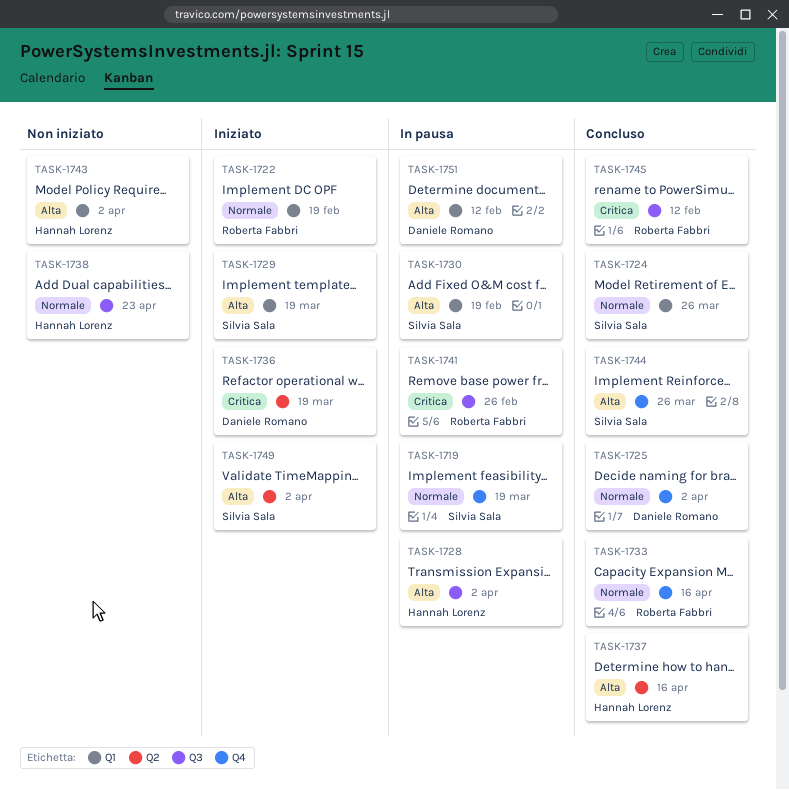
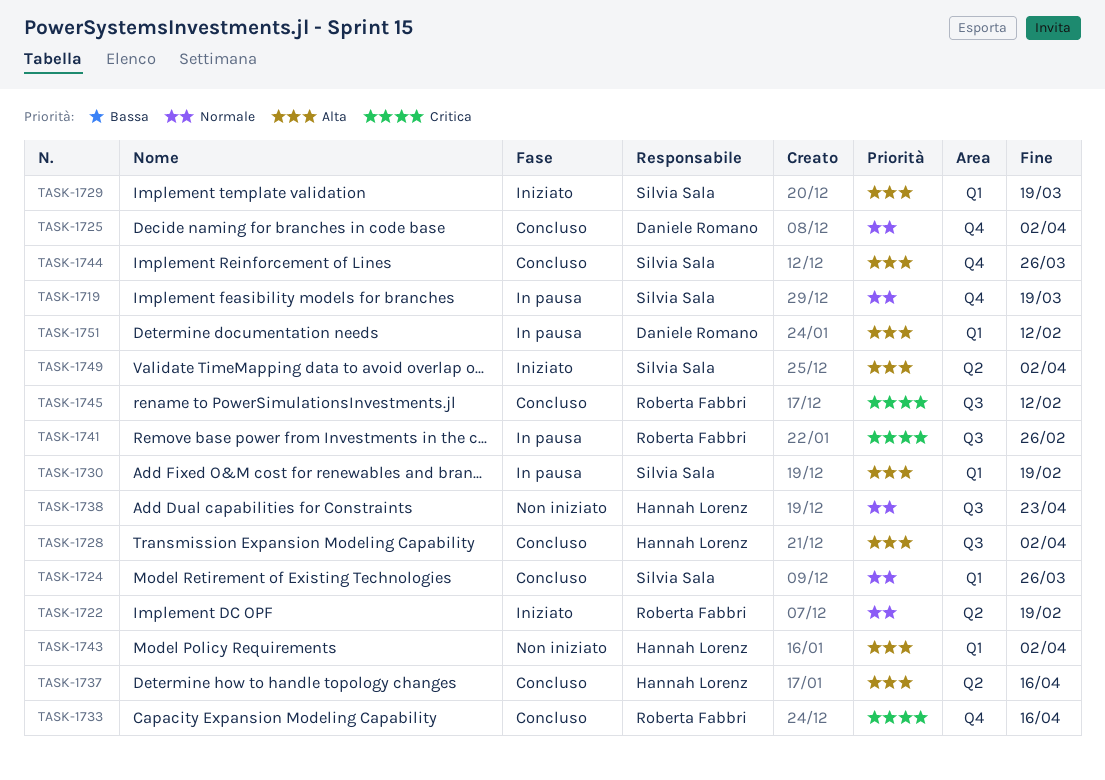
TASK-1722, label: Q1 -> Q2
TASK-1728, status: In pausa -> Concluso
TASK-1733, priority: Normale -> Critica
TASK-1736: present -> none

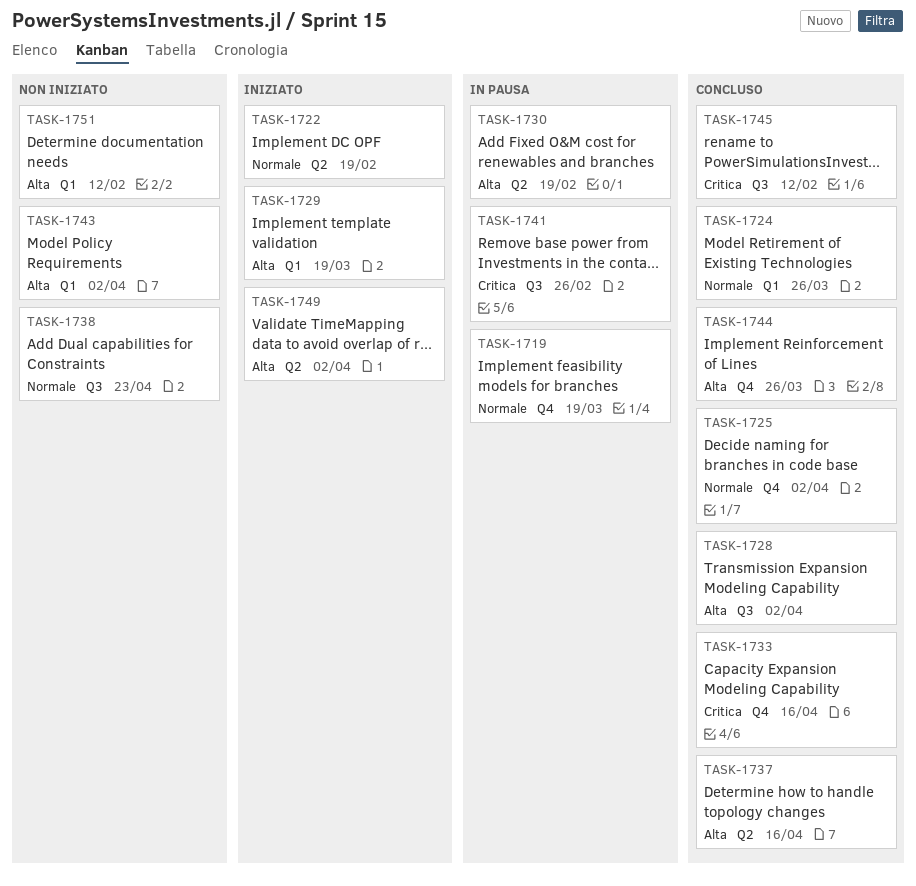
TASK-1730, label: Q1 -> Q2
TASK-1751, status: In pausa -> Non iniziato

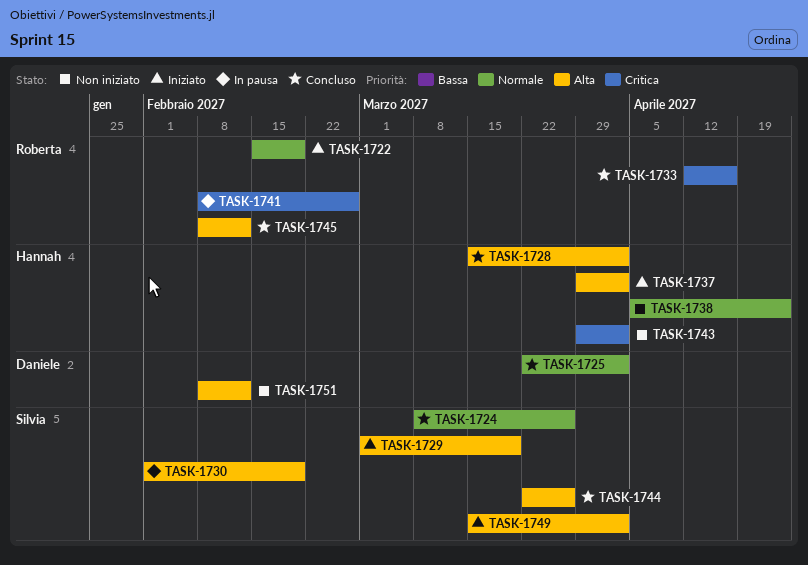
TASK-1719: present -> none
TASK-1737, status: Concluso -> Iniziato
TASK-1737, due: Apr 16 -> Apr 2
TASK-1743, priority: Alta -> Critica
TASK-1745, priority: Critica -> Alta

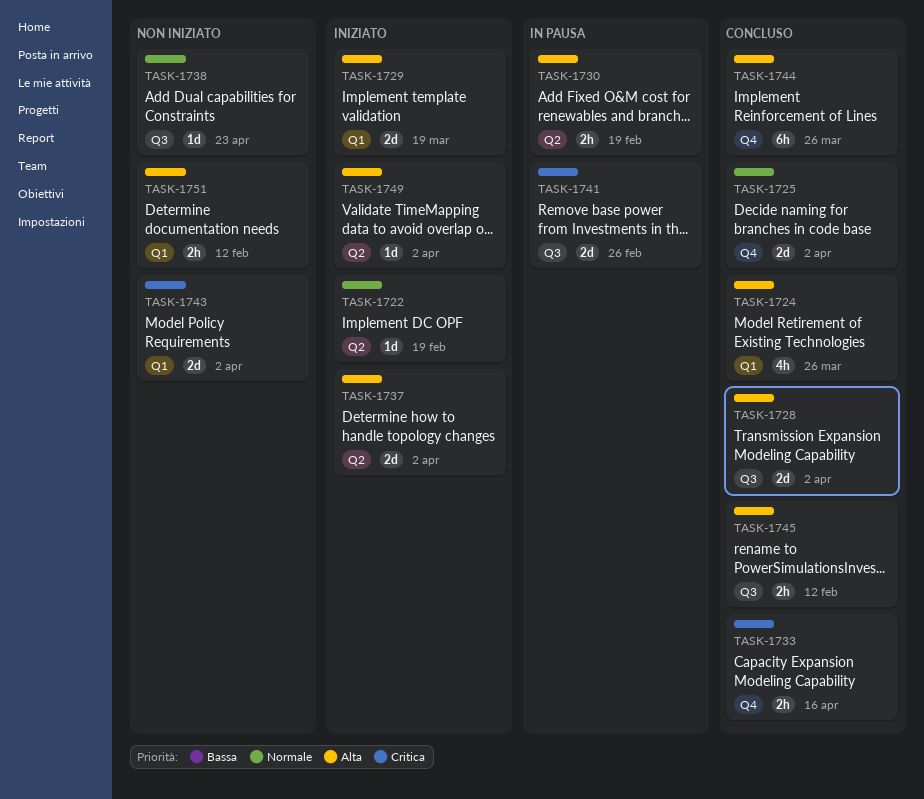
TASK-1724, priority: Normale -> Alta

